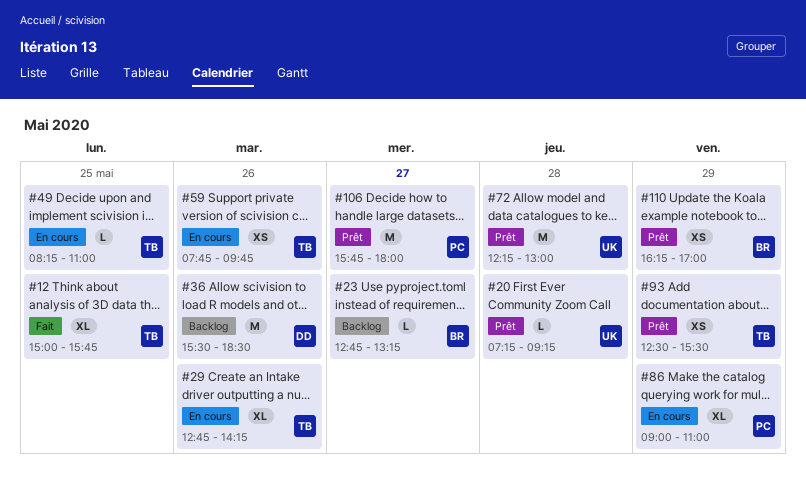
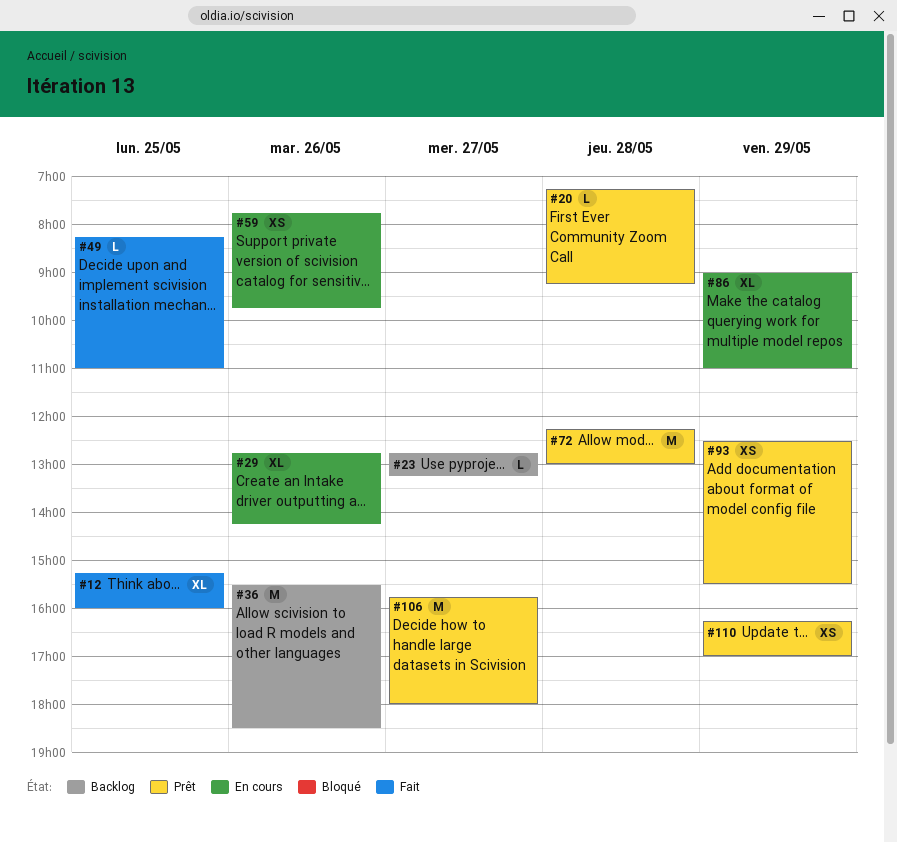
#12, begins: 15:00 -> 15:15
#12, ends: 15:45 -> 16:00
#49, status: En cours -> Fait

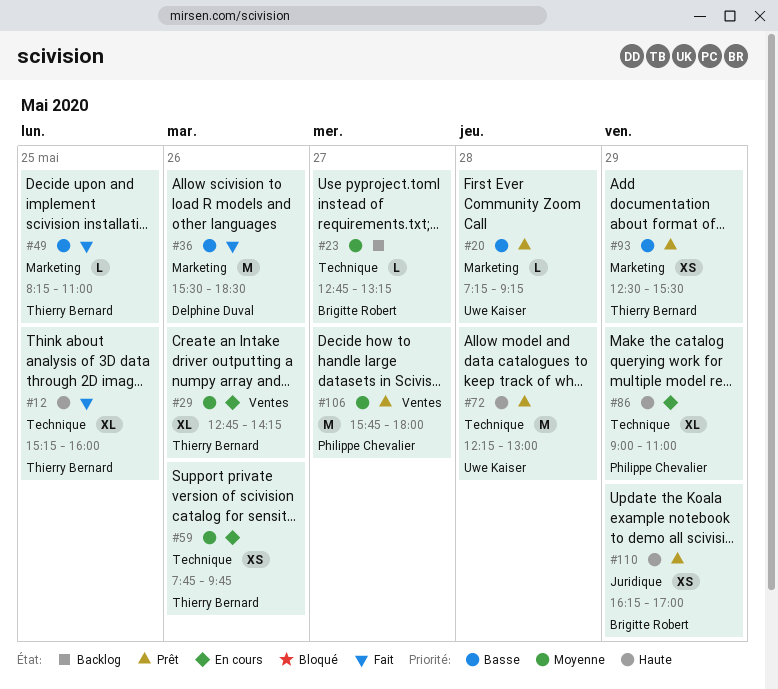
#36, status: Backlog -> Fait

